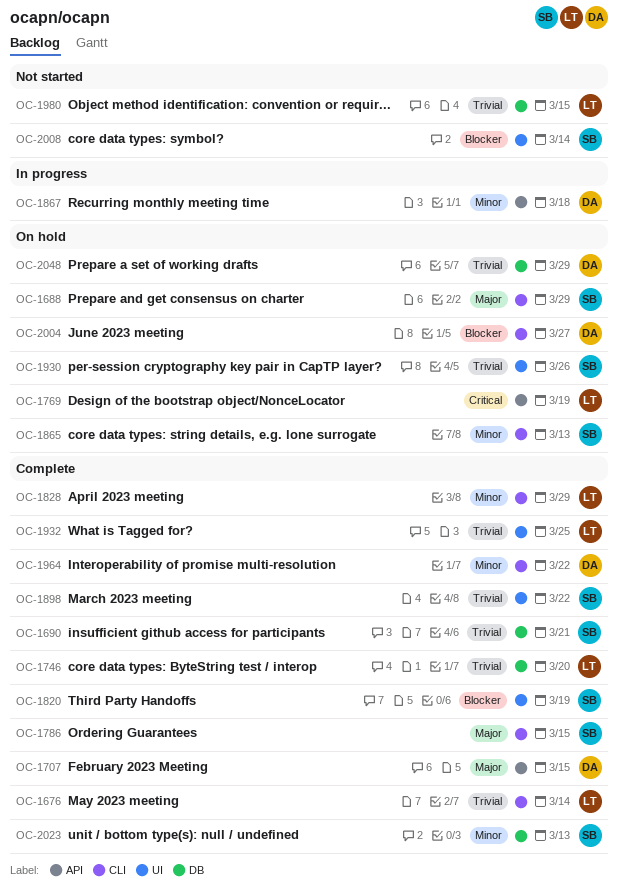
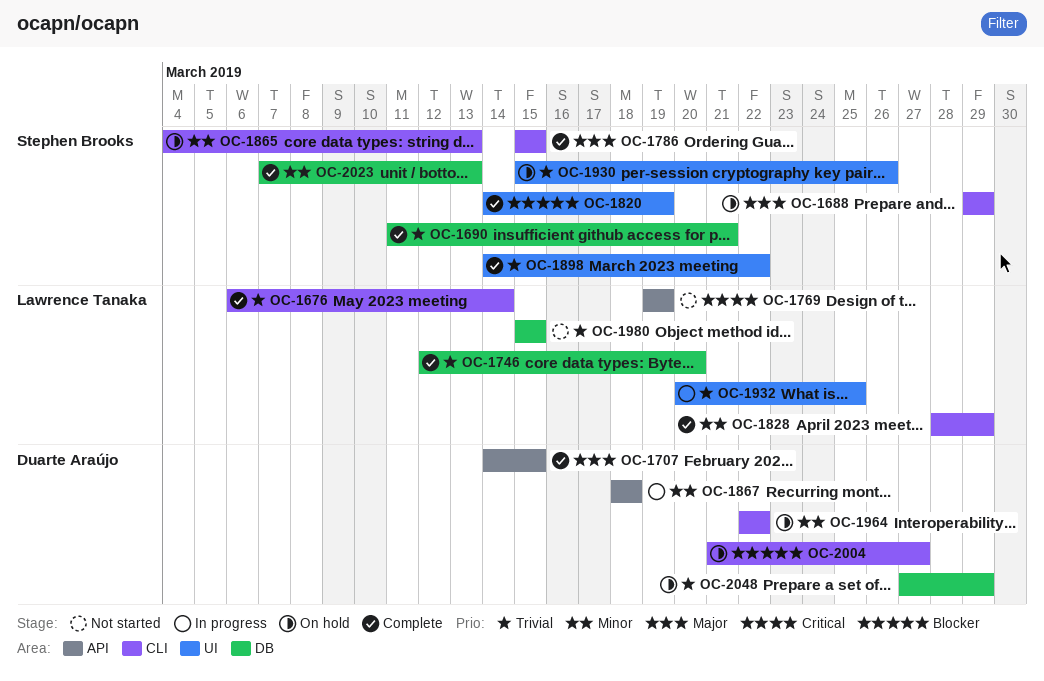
OC-1769, status: On hold -> Not started
OC-1932, status: Complete -> In progress
OC-1964, status: Complete -> On hold
OC-2008: present -> none

